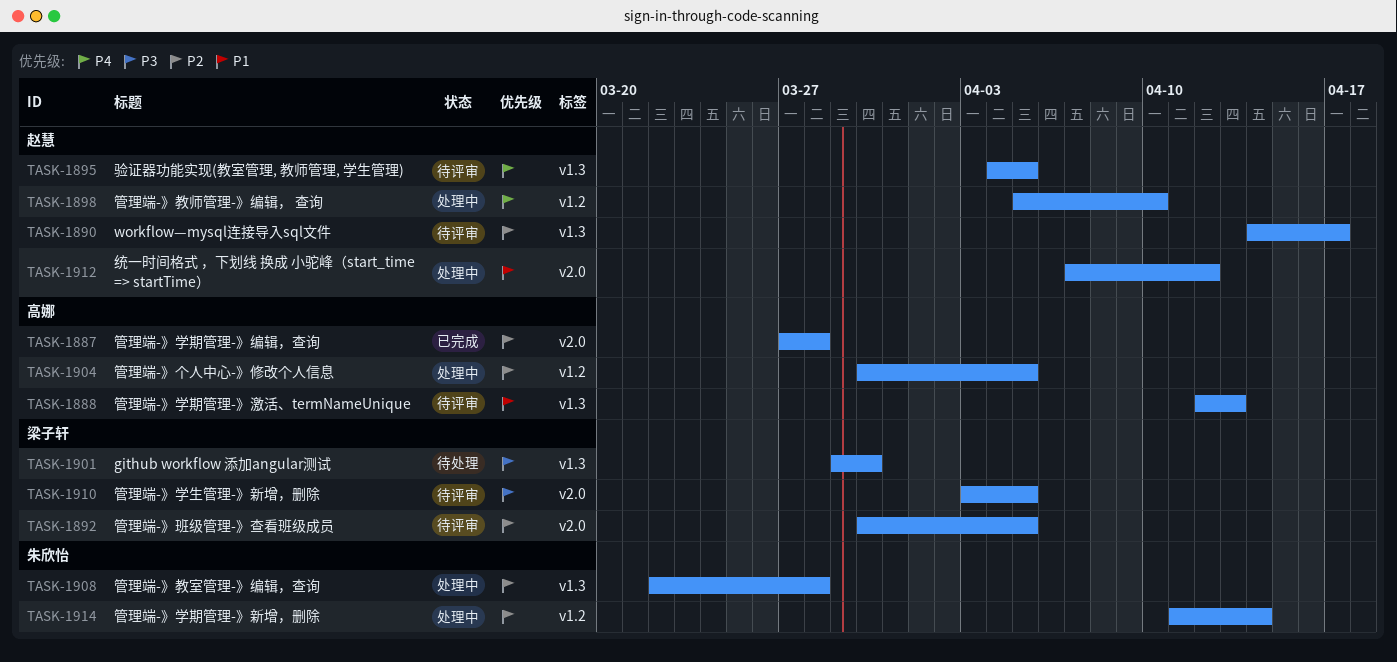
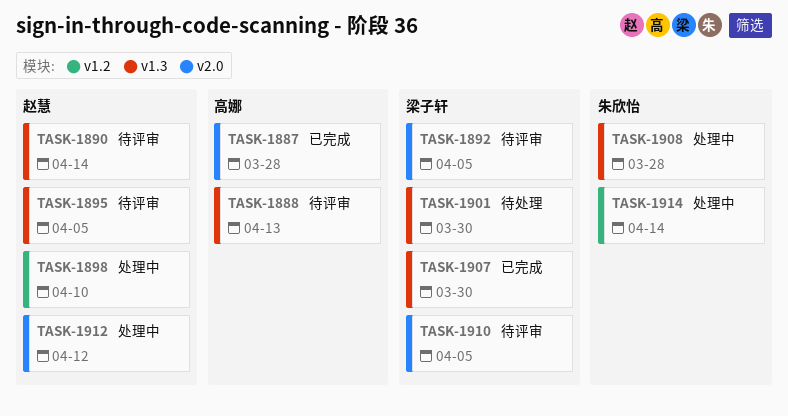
TASK-1890, due: Apr 17 -> Apr 14
TASK-1904: present -> none
TASK-1907: none -> present

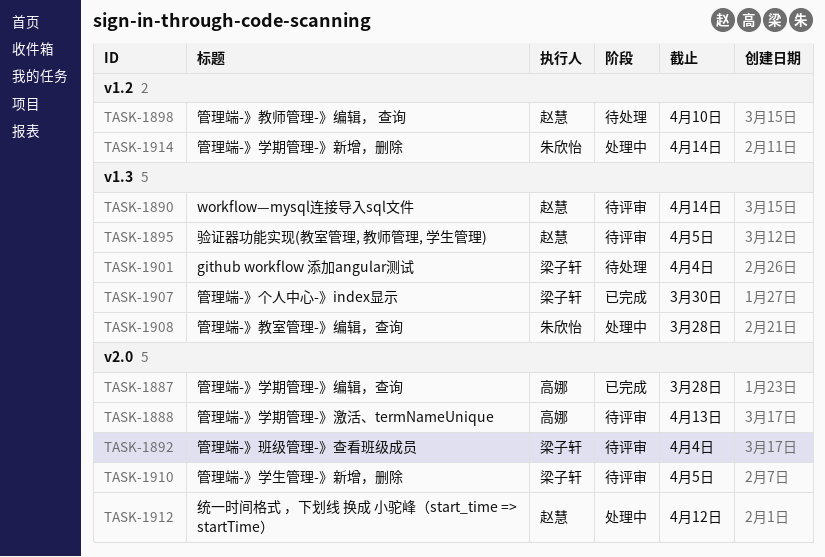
TASK-1888, label: v1.3 -> v2.0
TASK-1892, due: Apr 5 -> Apr 4
TASK-1898, status: 处理中 -> 待处理
TASK-1901, due: Mar 30 -> Apr 4

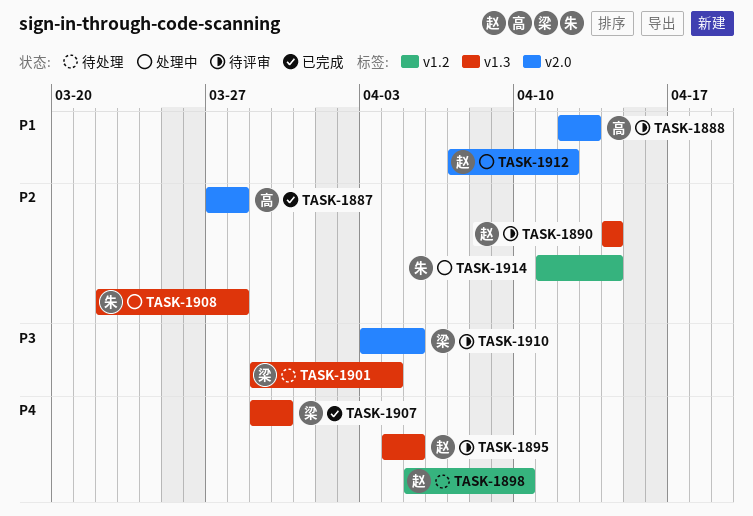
TASK-1892: present -> none

